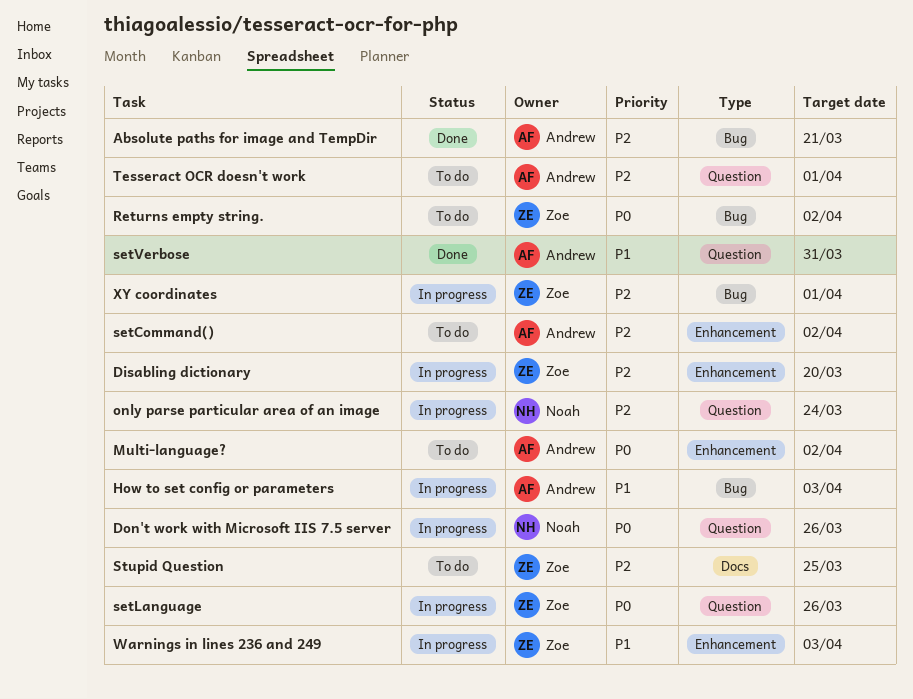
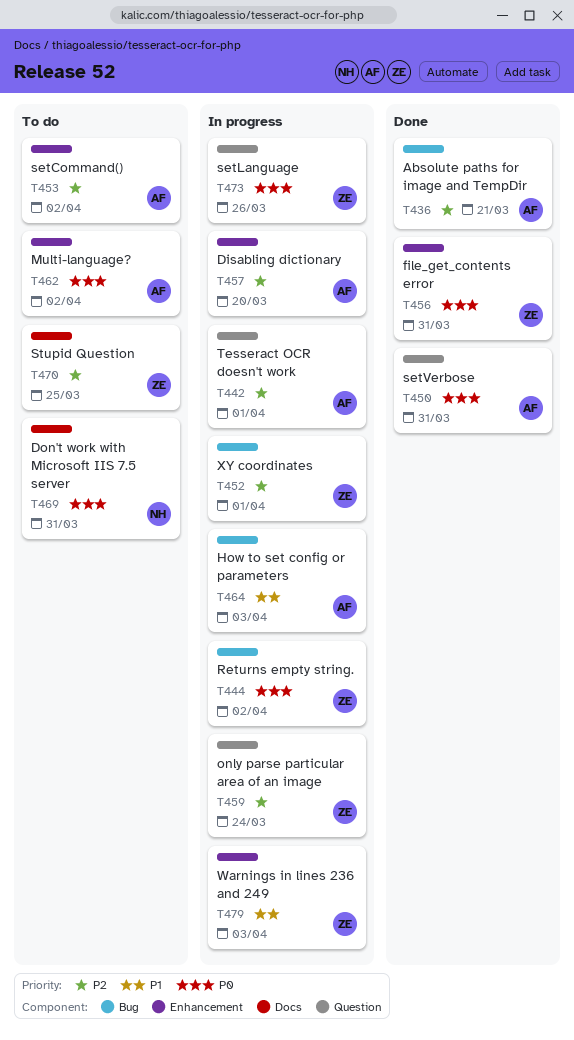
Disabling dictionary, owner: Zoe -> Andrew
Don't work with Microsoft IIS 7.5 server, status: In progress -> To do
Don't work with Microsoft IIS 7.5 server, label: Question -> Docs
Don't work with Microsoft IIS 7.5 server, due: Mar 26 -> Mar 31
file_get_contents error: none -> present
only parse particular area of an image, owner: Noah -> Zoe
Returns empty string., status: To do -> In progress
setVerbose, priority: P1 -> P0
Tesseract OCR doesn't work, status: To do -> In progress

